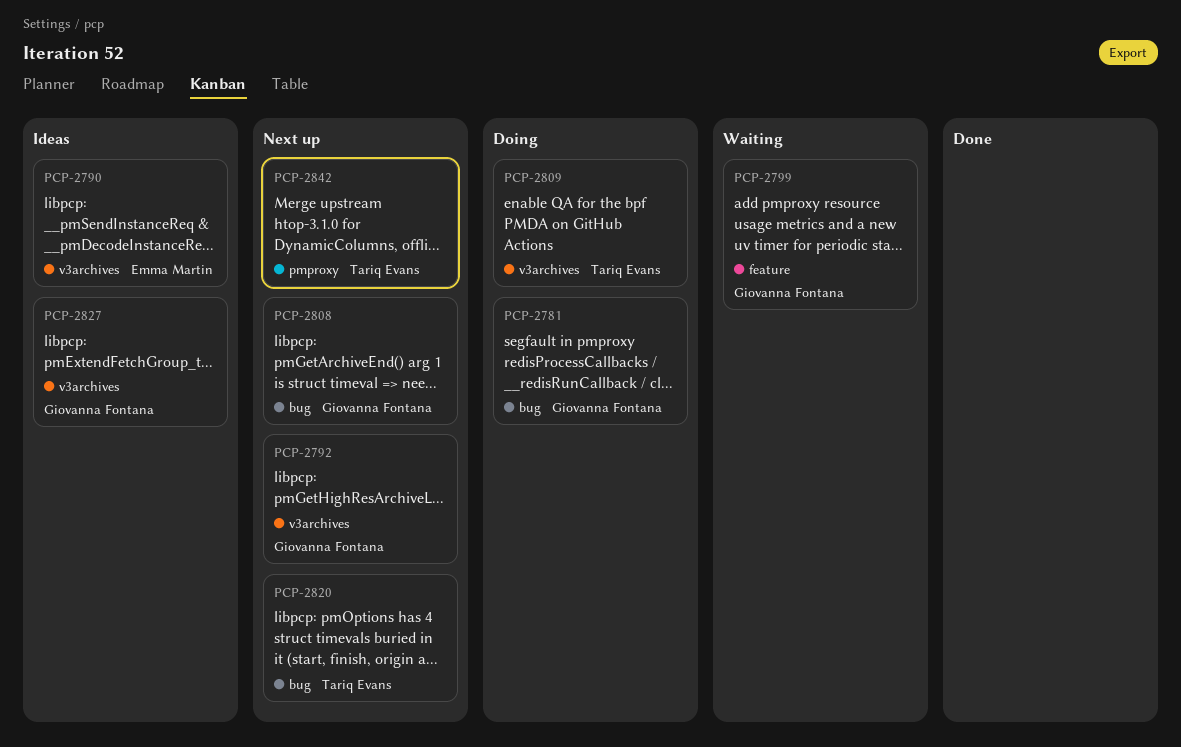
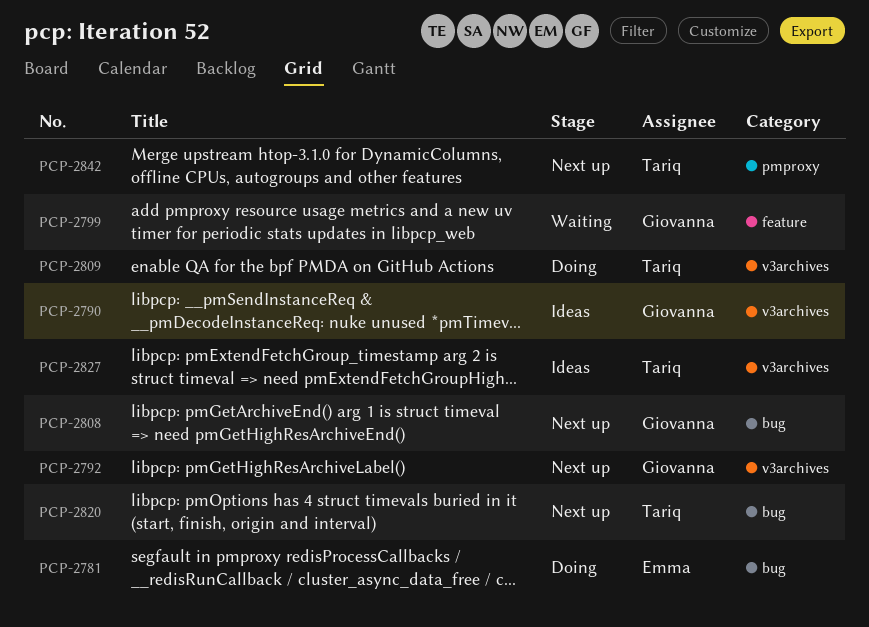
PCP-2781, owner: Giovanna Fontana -> Emma Martin
PCP-2790, owner: Emma Martin -> Giovanna Fontana
PCP-2827, owner: Giovanna Fontana -> Tariq Evans

